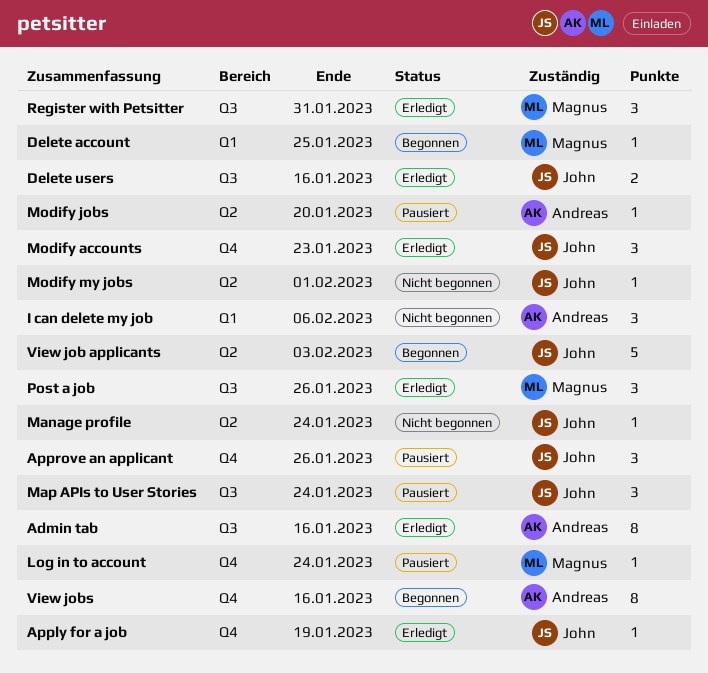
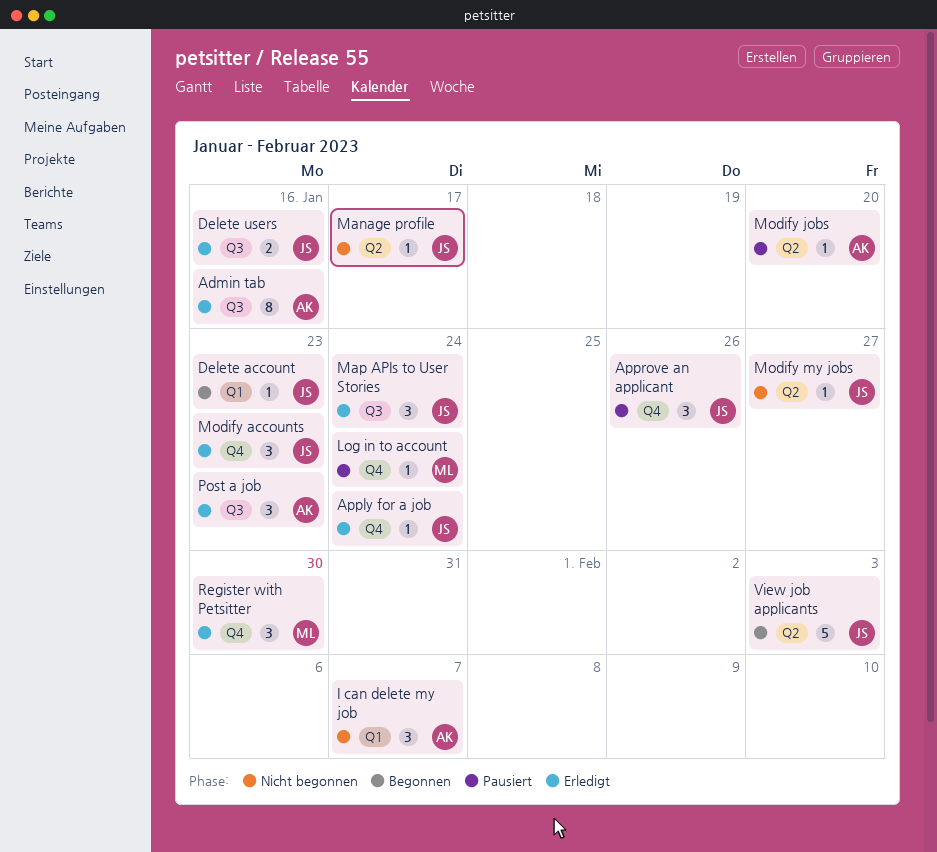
Apply for a job, due: Jan 19 -> Jan 24
Delete account, owner: Magnus -> John
Delete account, due: Jan 25 -> Jan 23
I can delete my job, due: Feb 6 -> Feb 7
Manage profile, due: Jan 24 -> Jan 17
Map APIs to User Stories, status: Pausiert -> Erledigt
Modify my jobs, due: Feb 1 -> Jan 27
Post a job, owner: Magnus -> Andreas
Post a job, due: Jan 26 -> Jan 23
Register with Petsitter, label: Q3 -> Q4
Register with Petsitter, due: Jan 31 -> Jan 30
View jobs: present -> none

